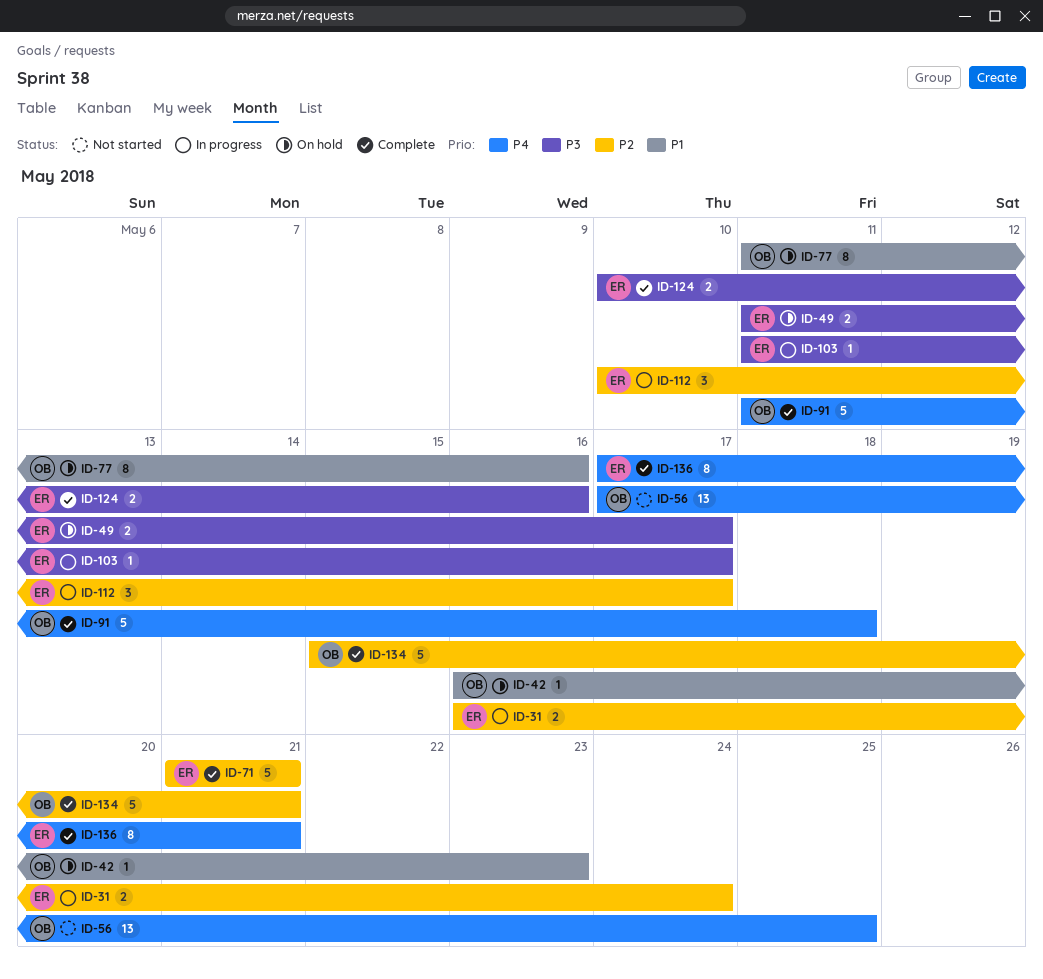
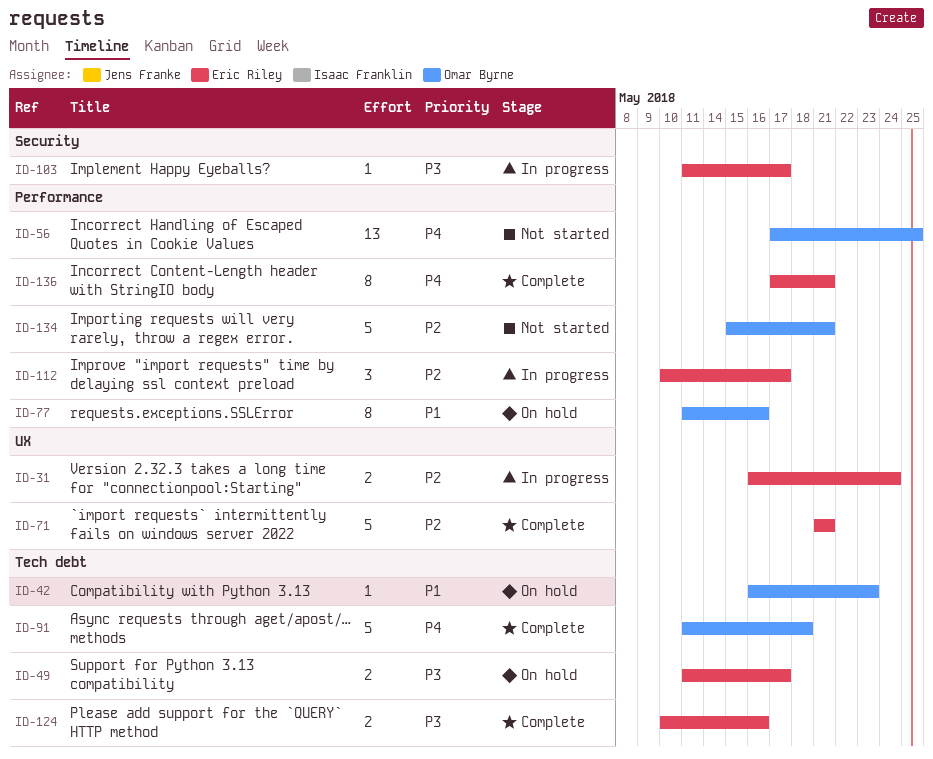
ID-134, status: Complete -> Not started

